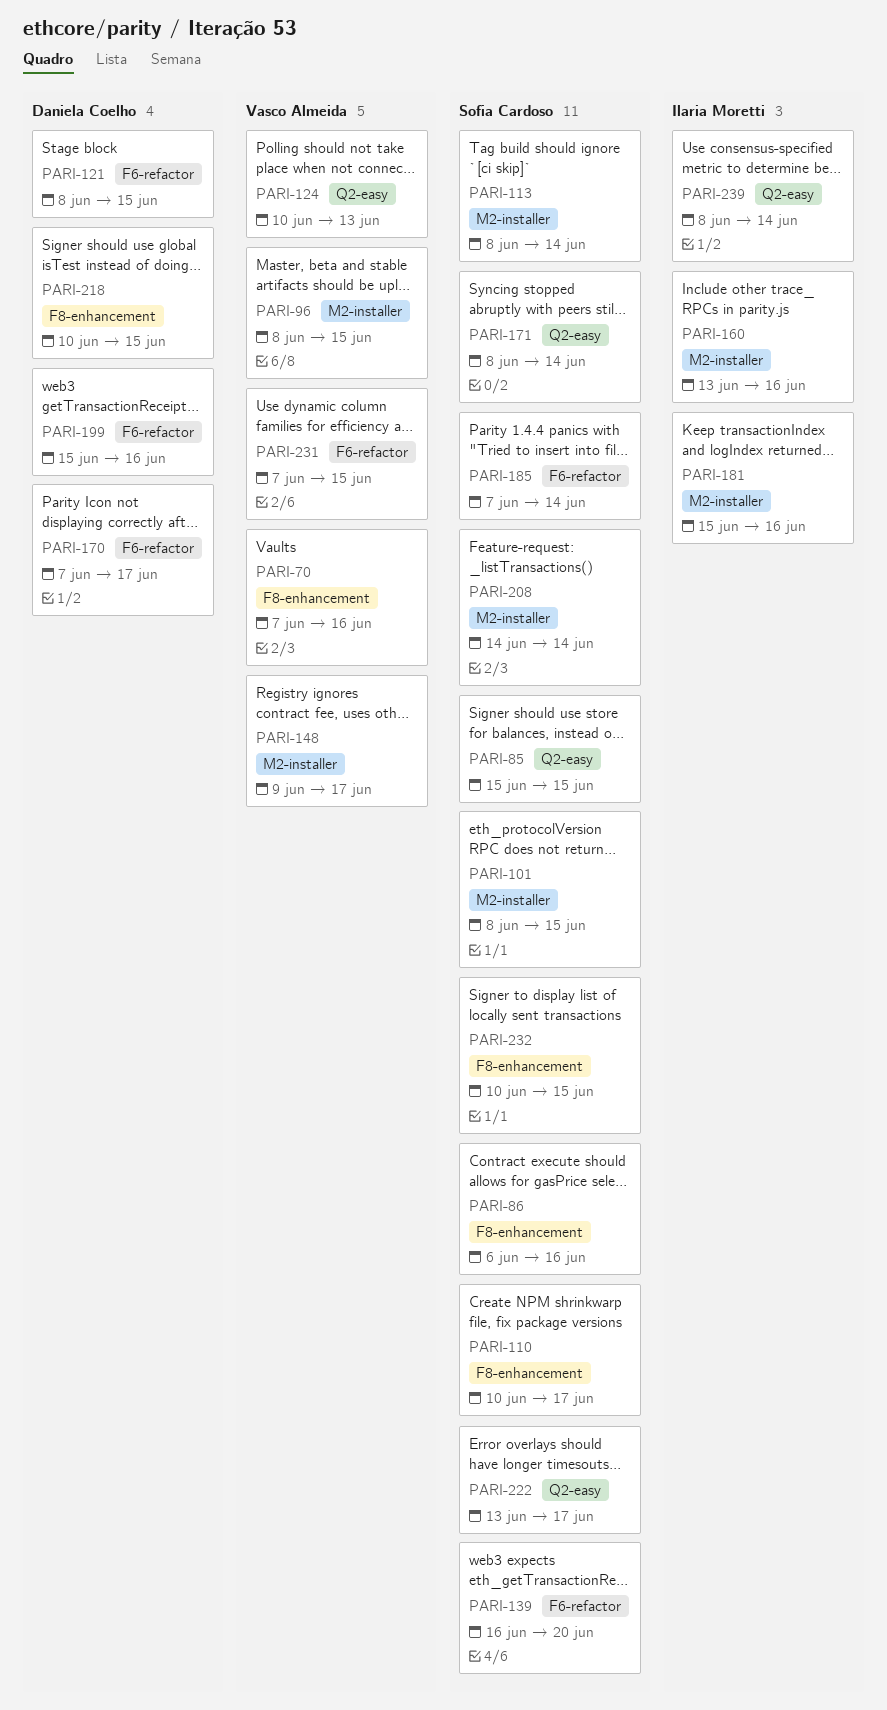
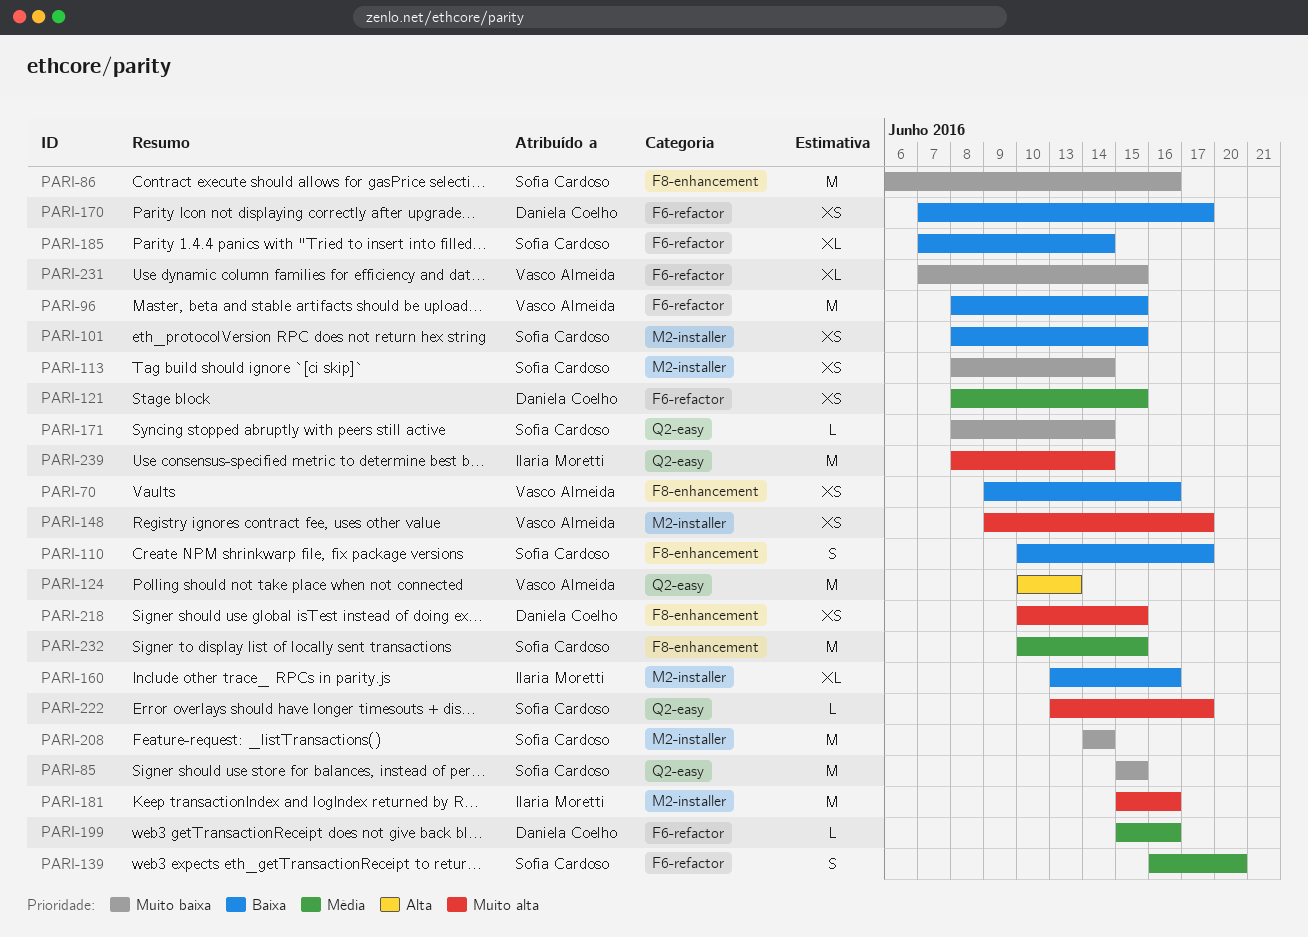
PARI-70, start: Jun 7 -> Jun 9
PARI-96, label: M2-installer -> F6-refactor

